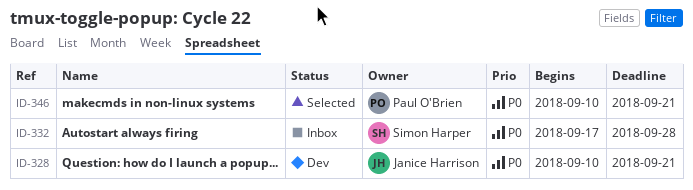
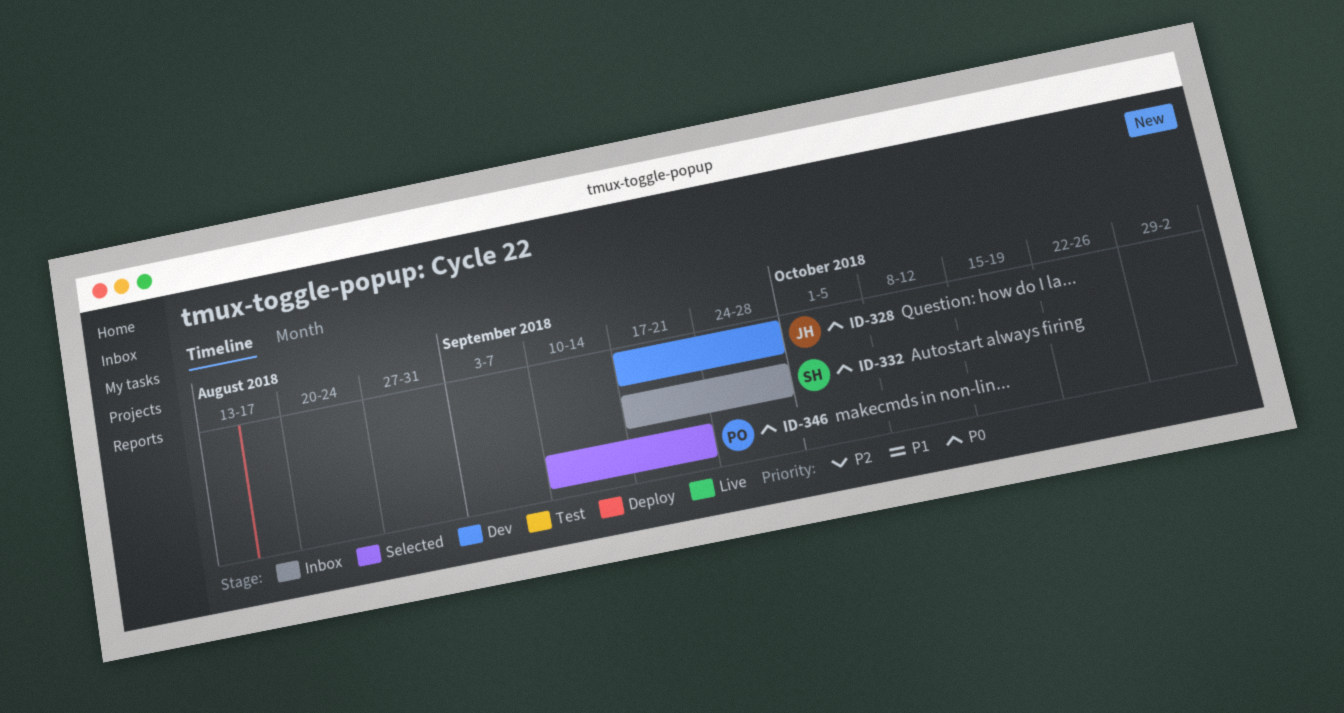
ID-328, start: Sep 10 -> Sep 17
ID-328, due: Sep 21 -> Sep 28

